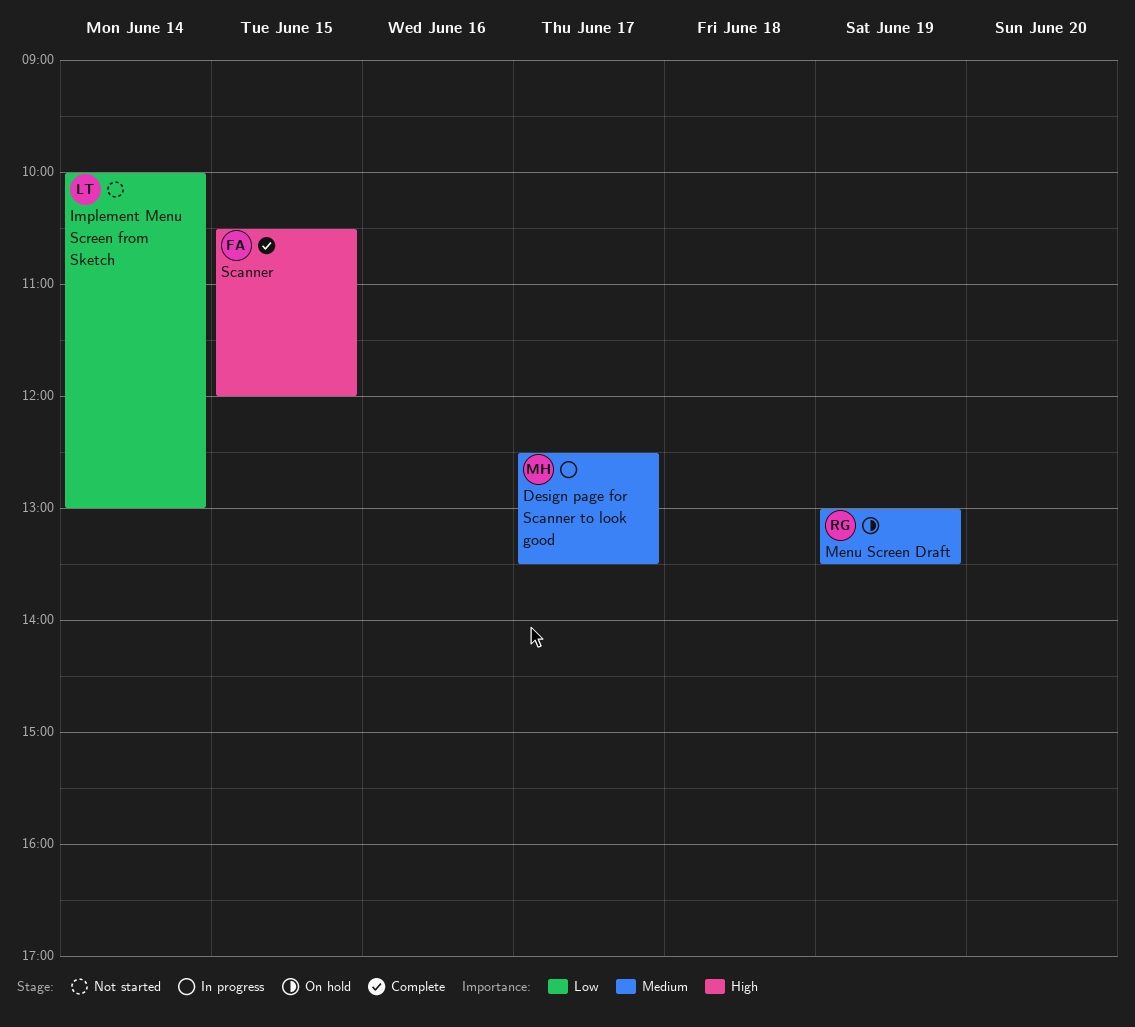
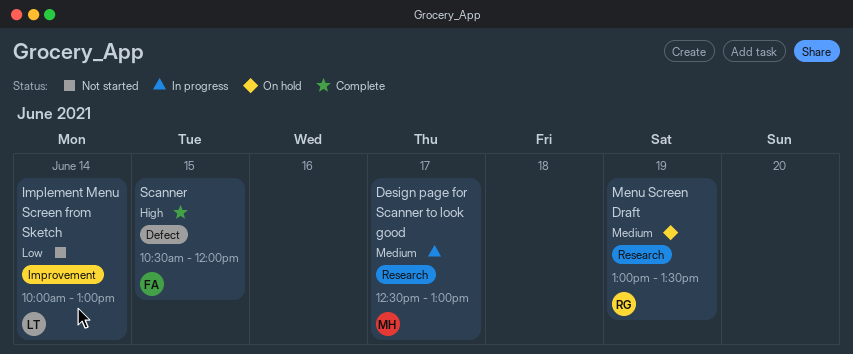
Design page for Scanner to look good, ends: 13:30 -> 13:00

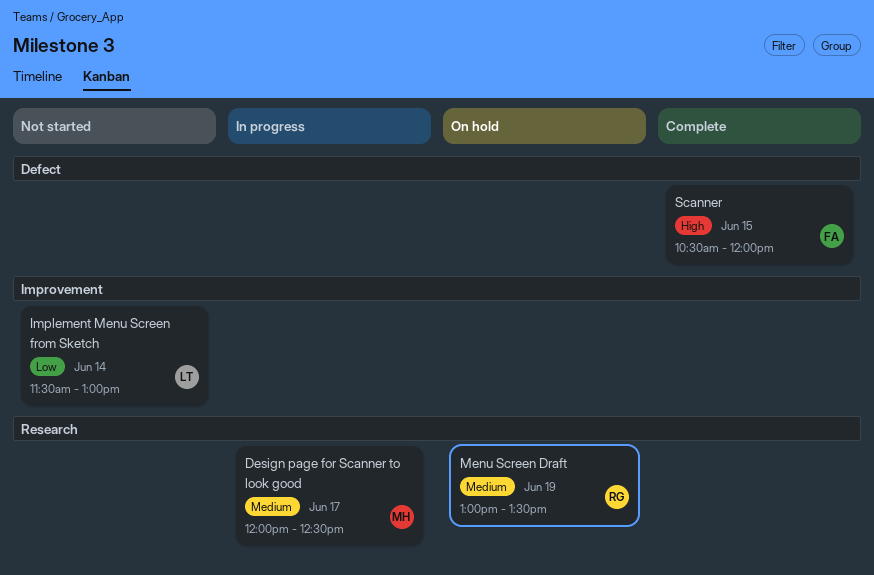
Design page for Scanner to look good, begins: 12:30 -> 12:00
Design page for Scanner to look good, ends: 13:00 -> 12:30
Implement Menu Screen from Sketch, begins: 10:00 -> 11:30

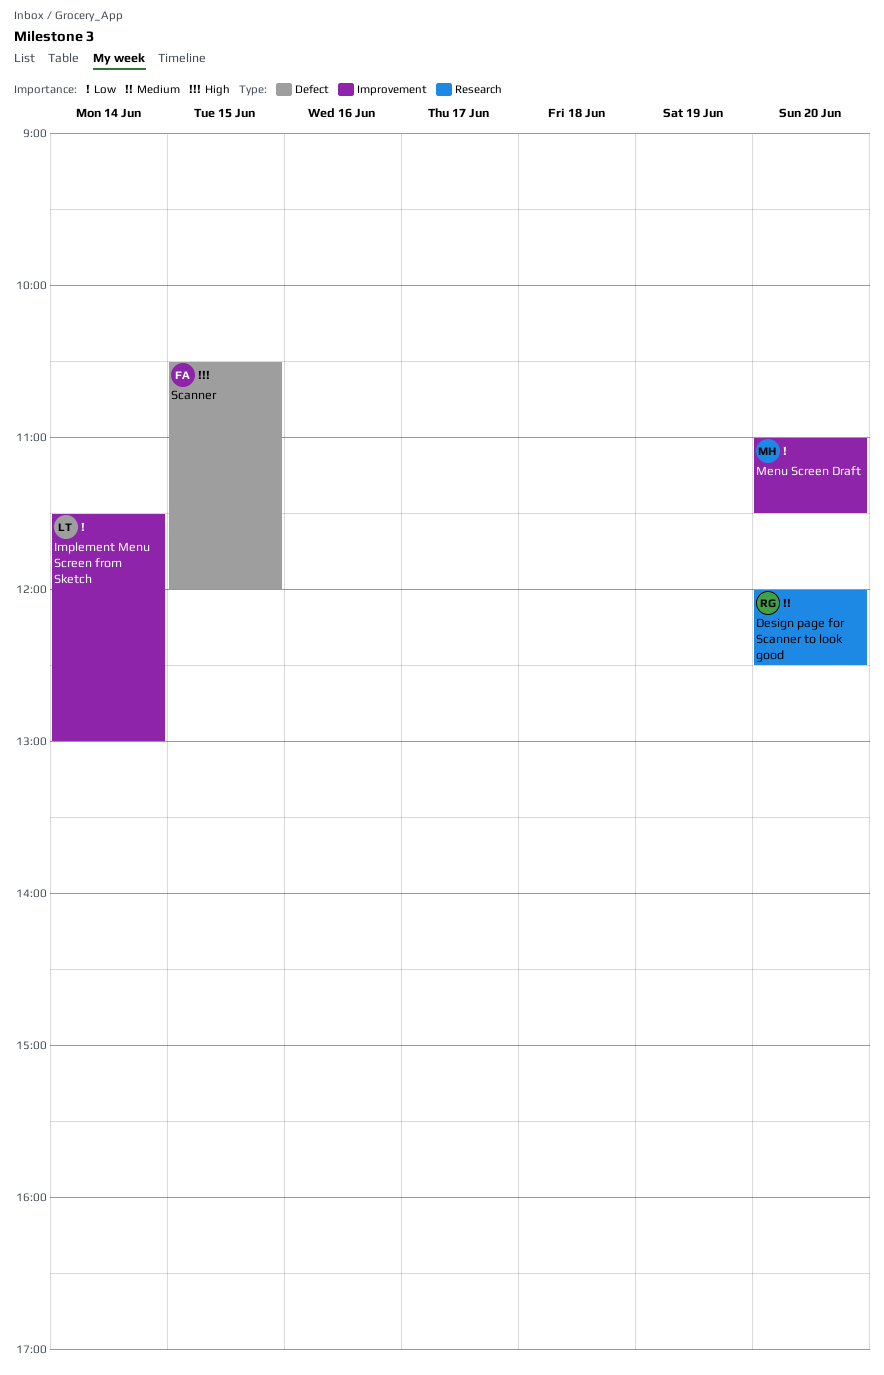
Design page for Scanner to look good, owner: MH -> RG
Design page for Scanner to look good, day: Jun 17 -> Jun 20
Menu Screen Draft, owner: RG -> MH
Menu Screen Draft, priority: Medium -> Low
Menu Screen Draft, label: Research -> Improvement
Menu Screen Draft, day: Jun 19 -> Jun 20
Menu Screen Draft, begins: 13:00 -> 11:00
Menu Screen Draft, ends: 13:30 -> 11:30

